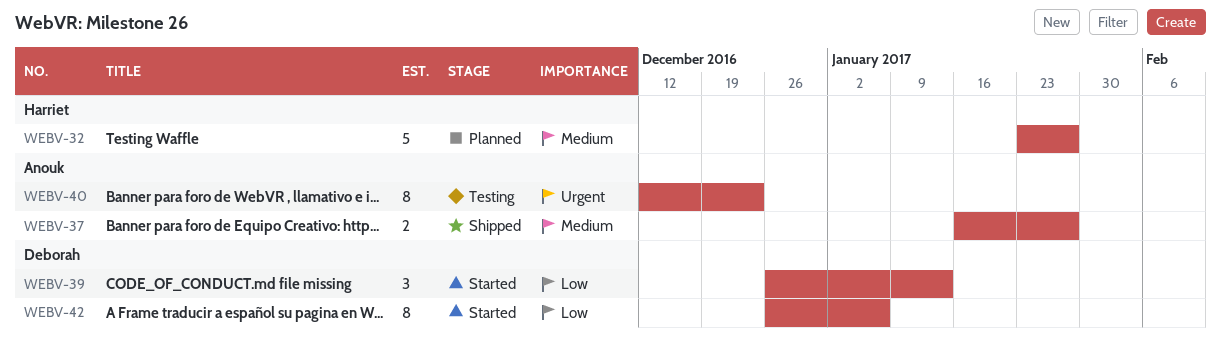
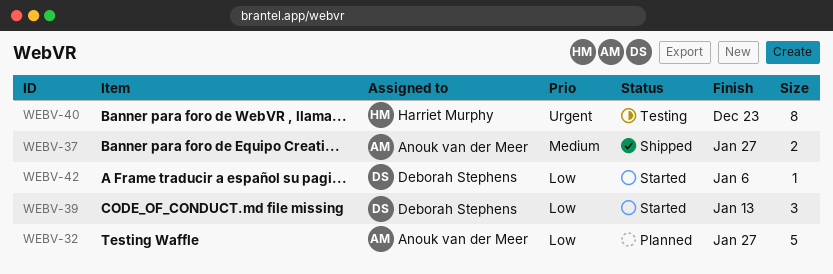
WEBV-32, owner: Harriet Murphy -> Anouk van der Meer
WEBV-32, priority: Medium -> Low
WEBV-40, owner: Anouk van der Meer -> Harriet Murphy
WEBV-42, estimate: 8 -> 1

